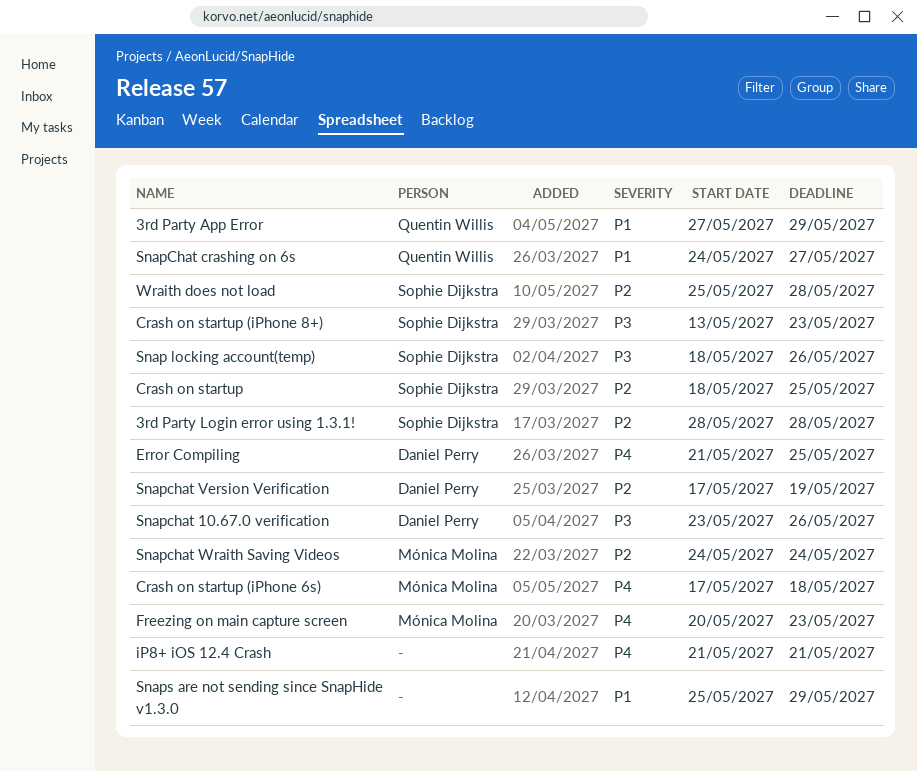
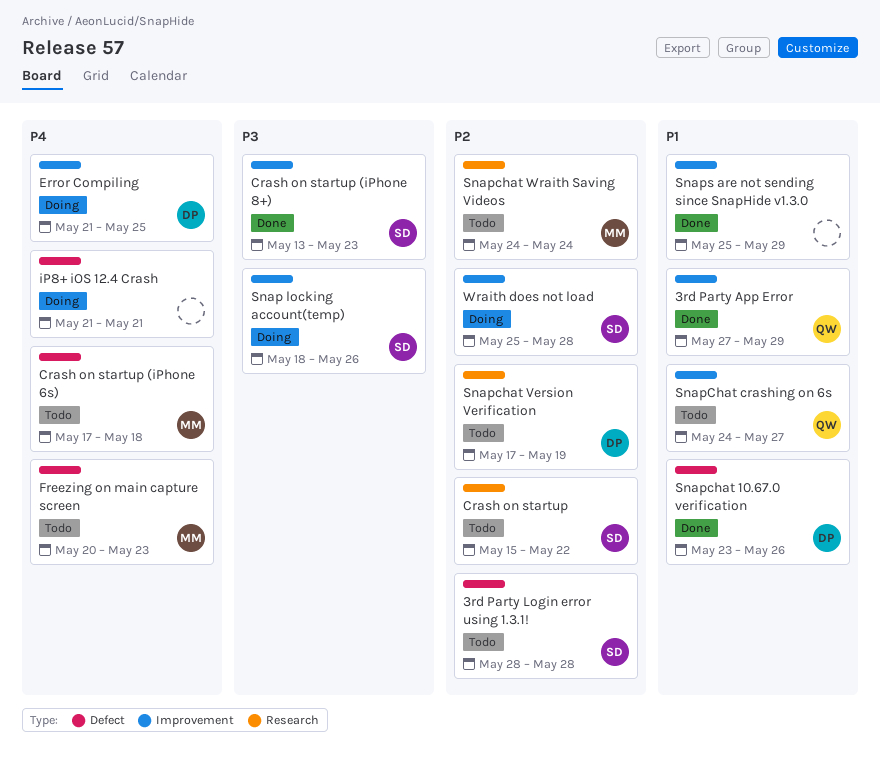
Crash on startup, start: May 18 -> May 15
Crash on startup, due: May 25 -> May 22
Snapchat 10.67.0 verification, priority: P3 -> P1

